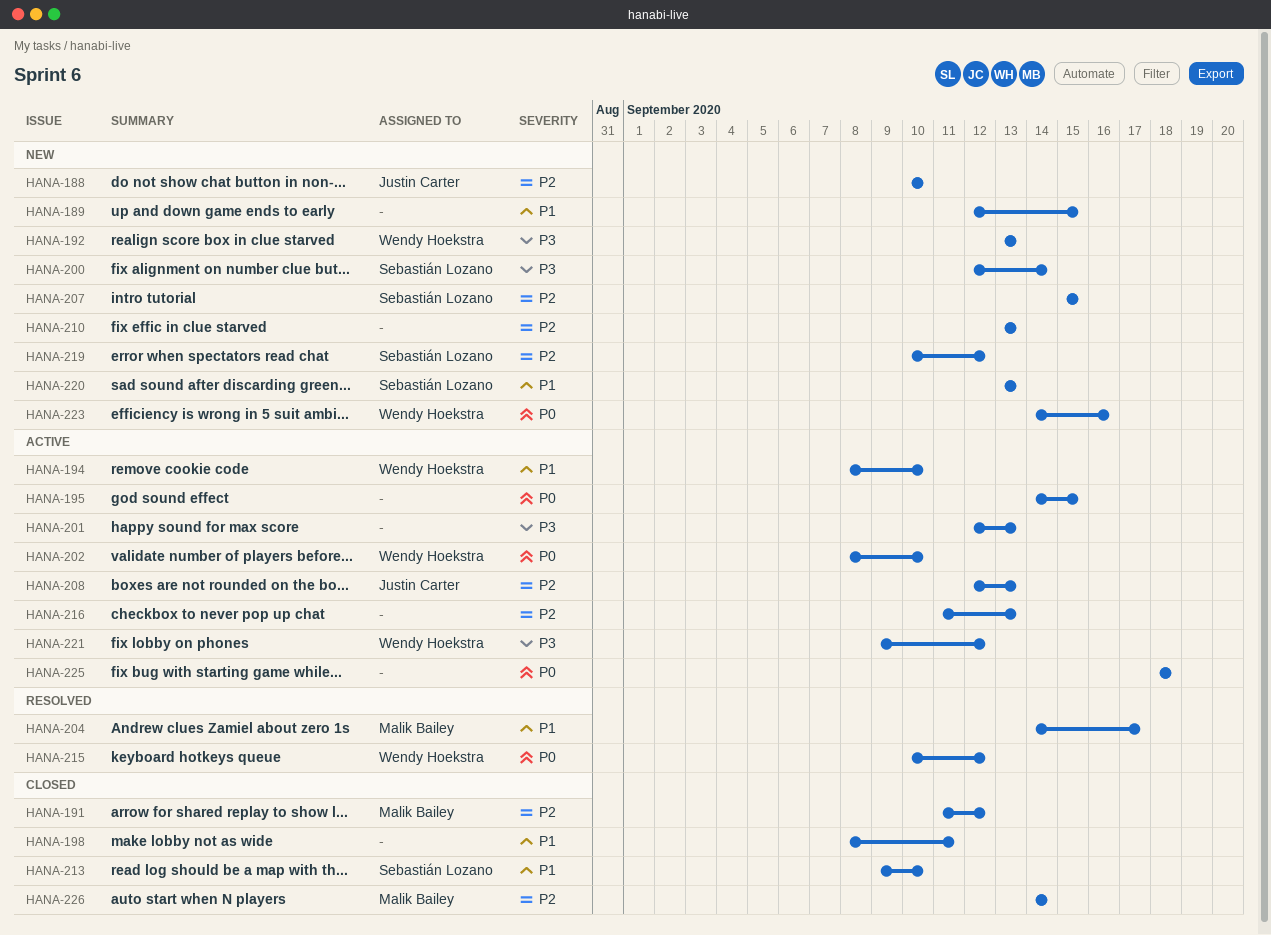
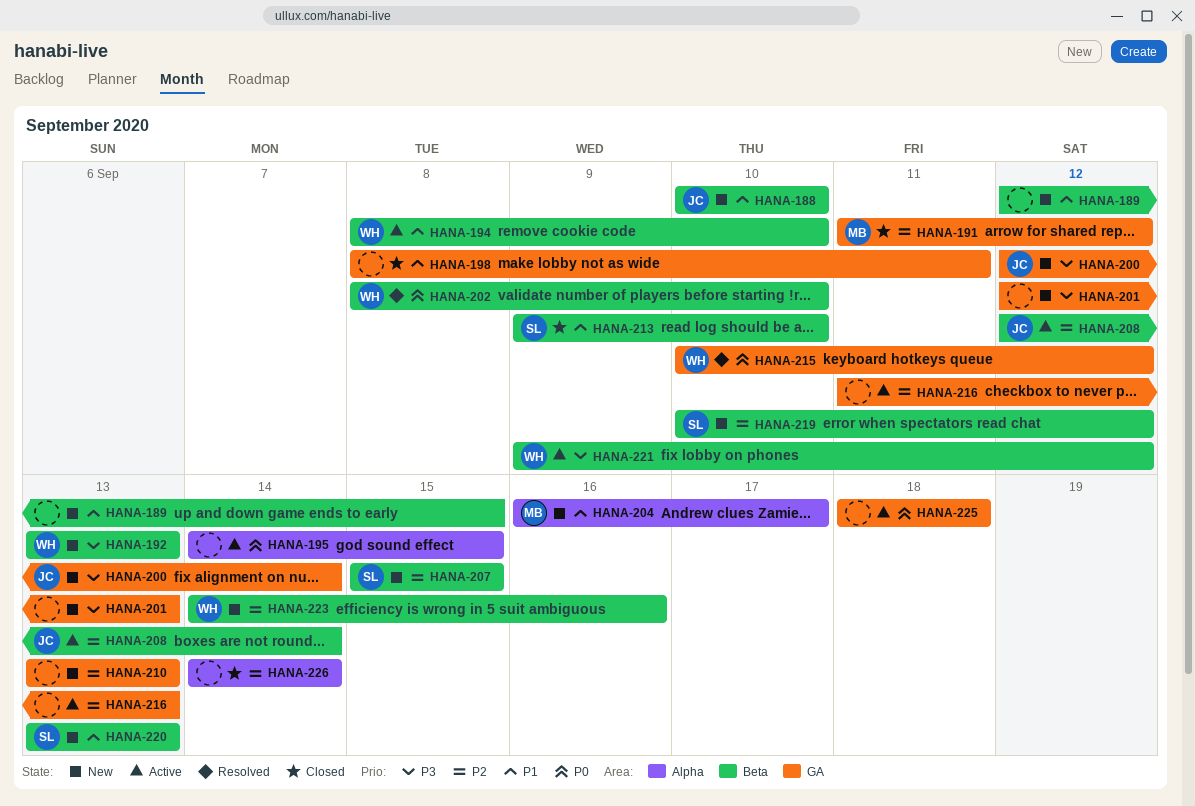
HANA-188, priority: P2 -> P1
HANA-200, owner: Sebastián Lozano -> Justin Carter
HANA-201, status: Active -> New
HANA-202, status: Active -> Resolved
HANA-204, status: Resolved -> New
HANA-204, start: Sep 14 -> Sep 16
HANA-208, due: Sep 13 -> Sep 14
HANA-223, priority: P0 -> P2
HANA-226, owner: Malik Bailey -> none

